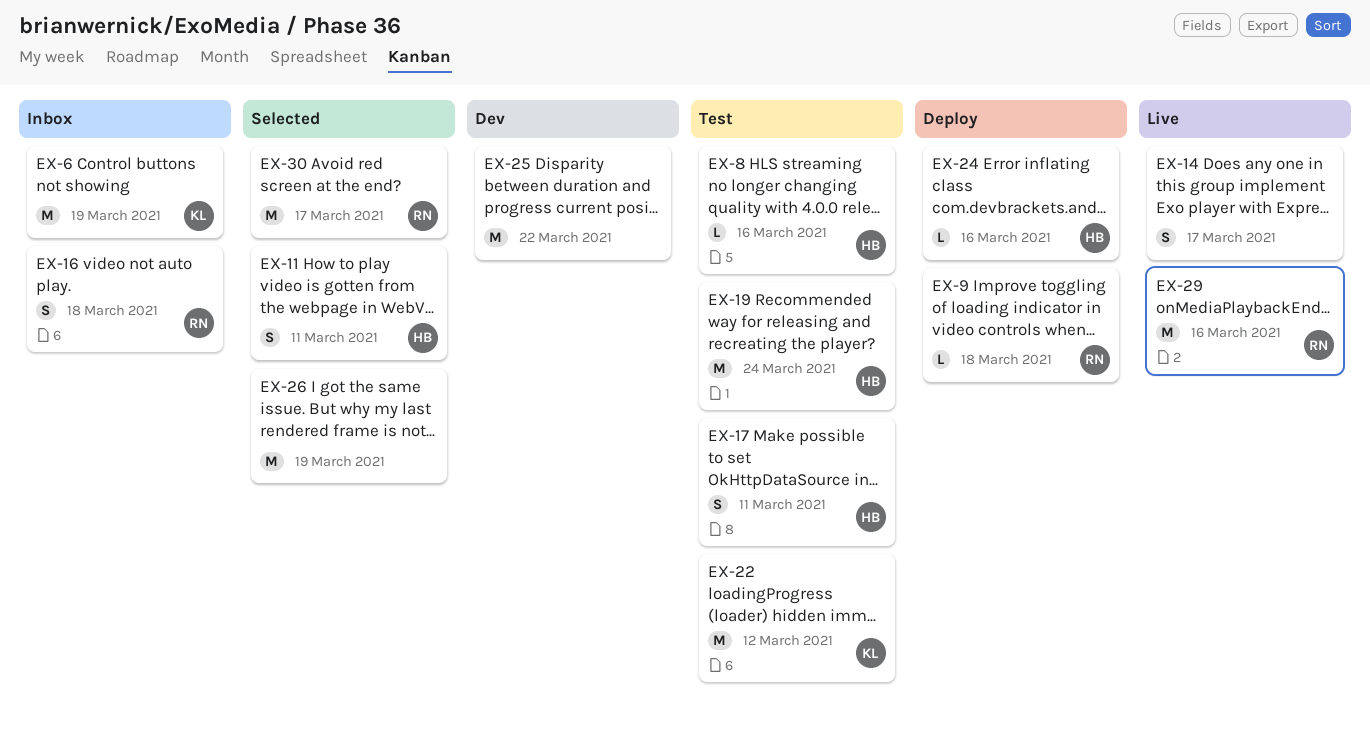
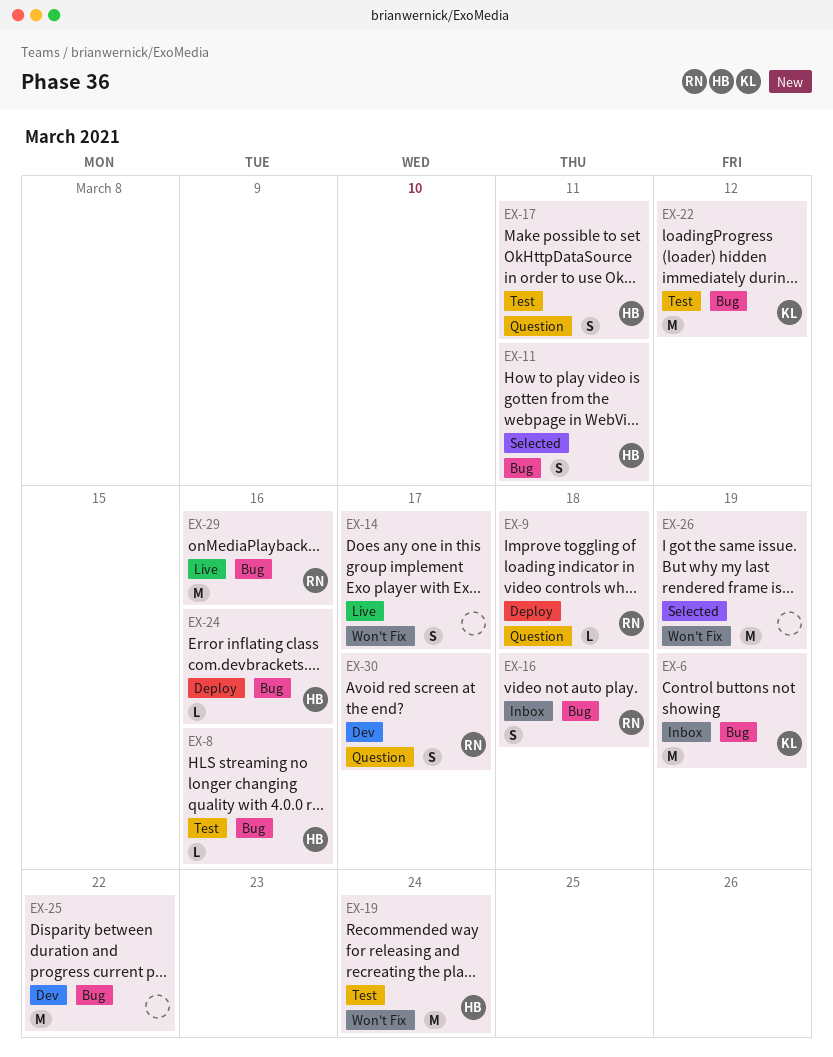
EX-30, status: Selected -> Dev
EX-30, estimate: M -> S

